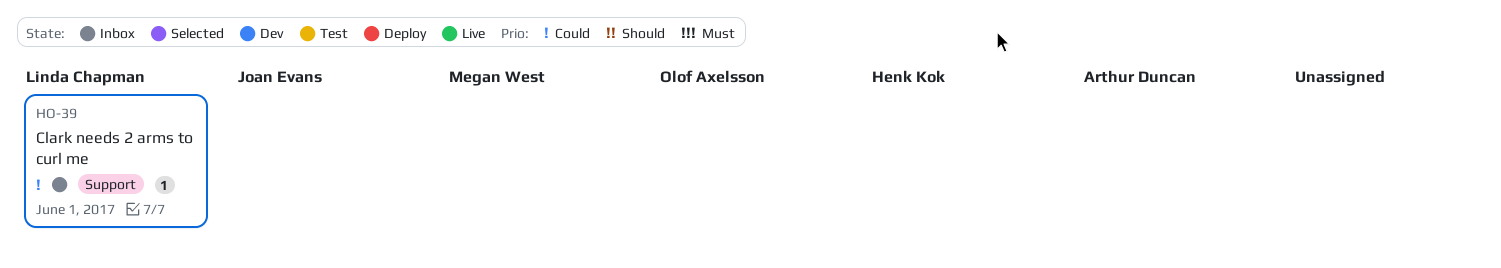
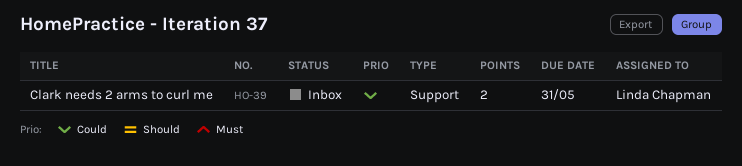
HO-39, estimate: 1 -> 2
HO-39, due: Jun 1 -> May 31

